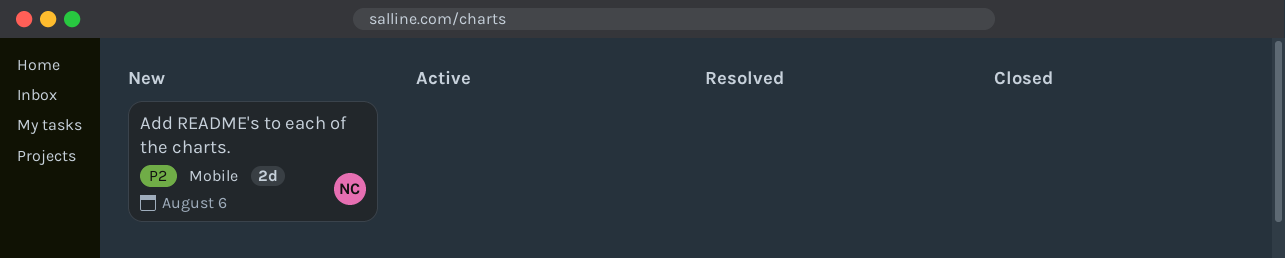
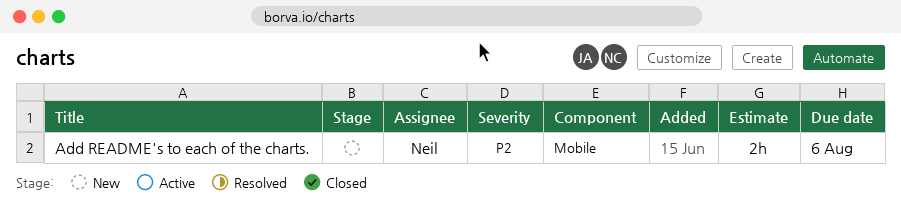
Add README's to each of the charts., estimate: 2d -> 2h

